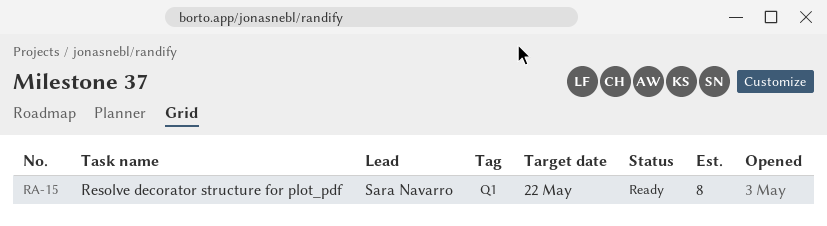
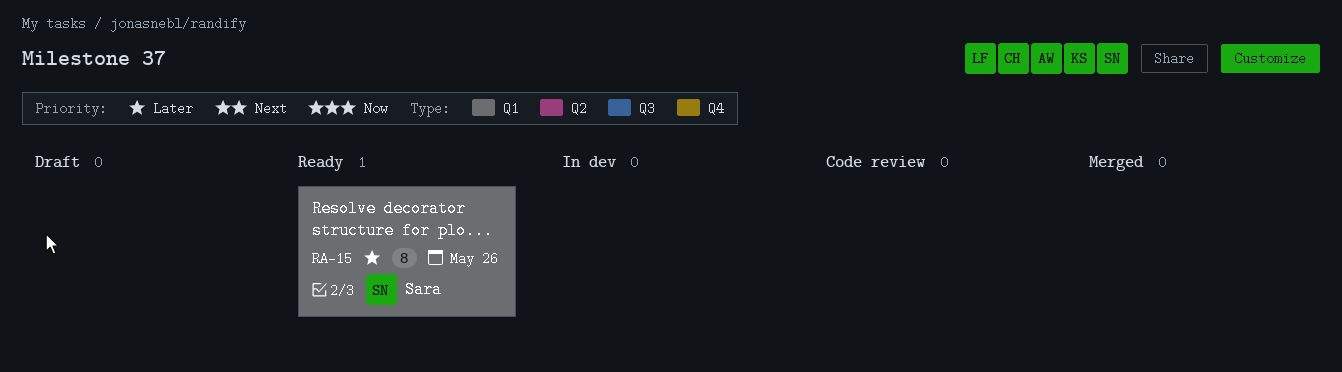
RA-15, due: May 22 -> May 26

